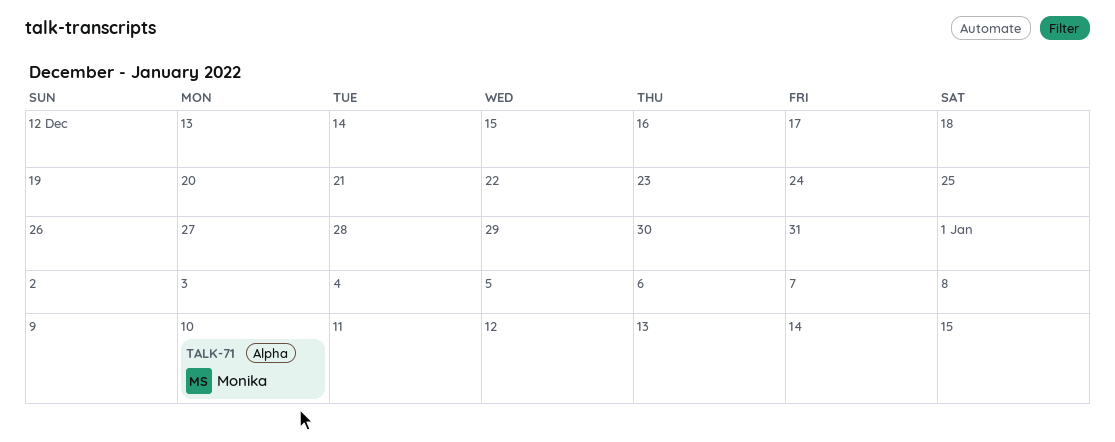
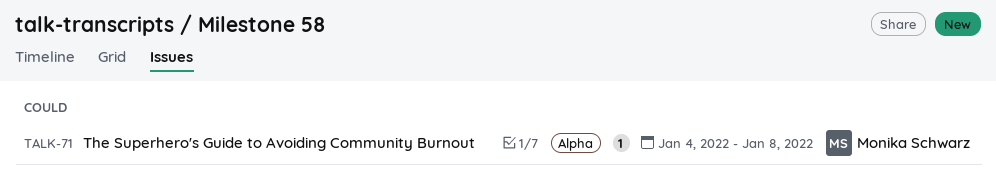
TALK-71, due: Jan 10 -> Jan 8

